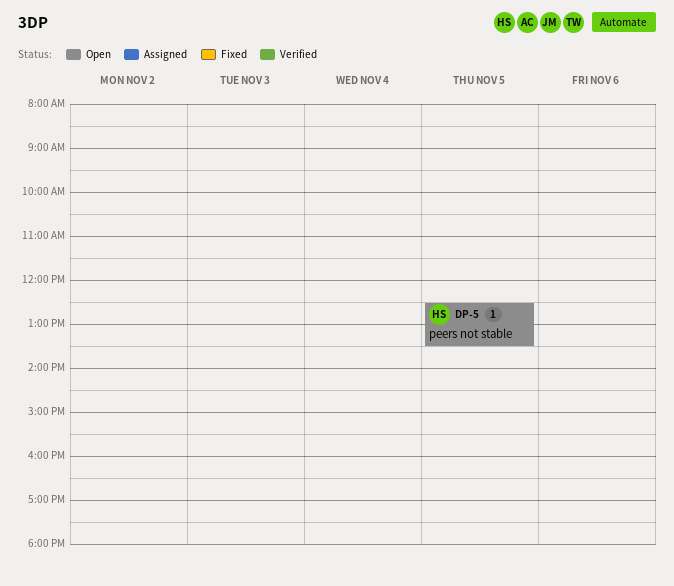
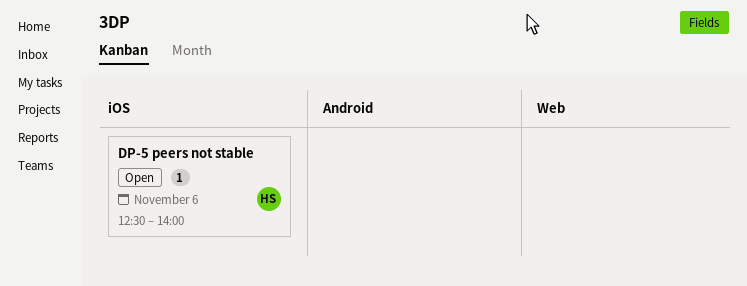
DP-5, day: Nov 5 -> Nov 6
DP-5, ends: 13:30 -> 14:00

